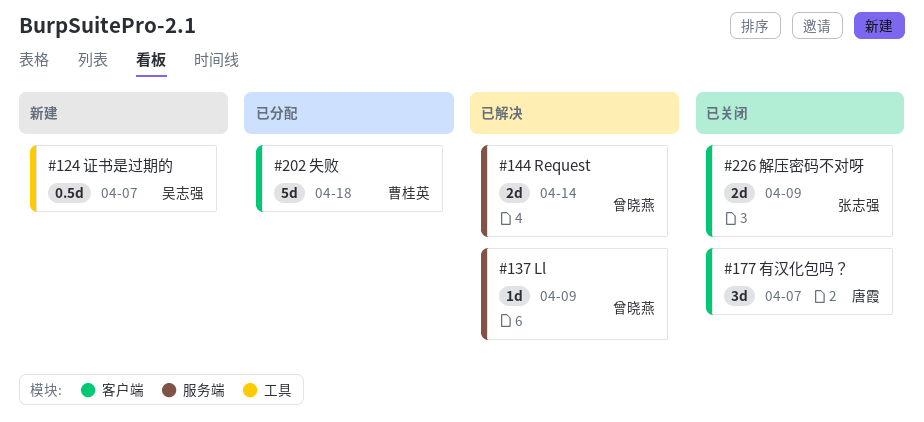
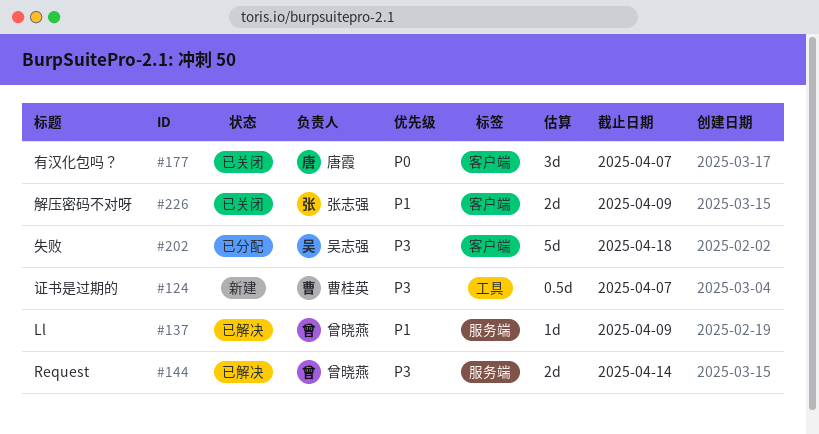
#124, owner: 吴志强 -> 曹桂英
#202, owner: 曹桂英 -> 吴志强

